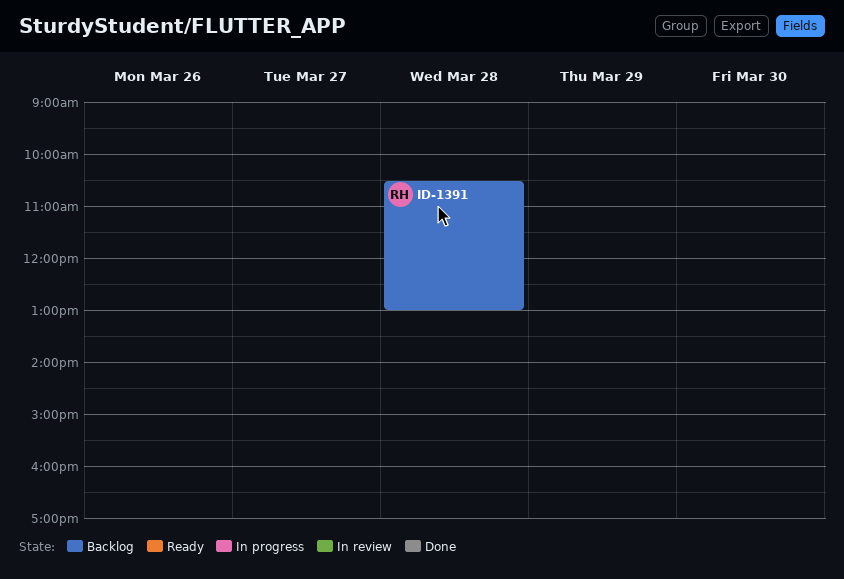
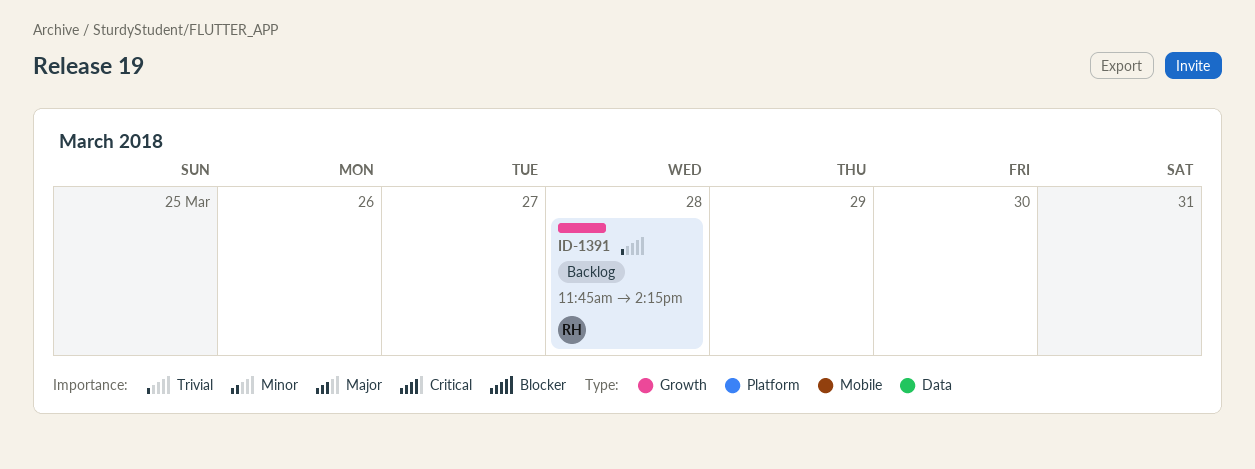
ID-1391, begins: 10:30 -> 11:45
ID-1391, ends: 13:00 -> 14:15

